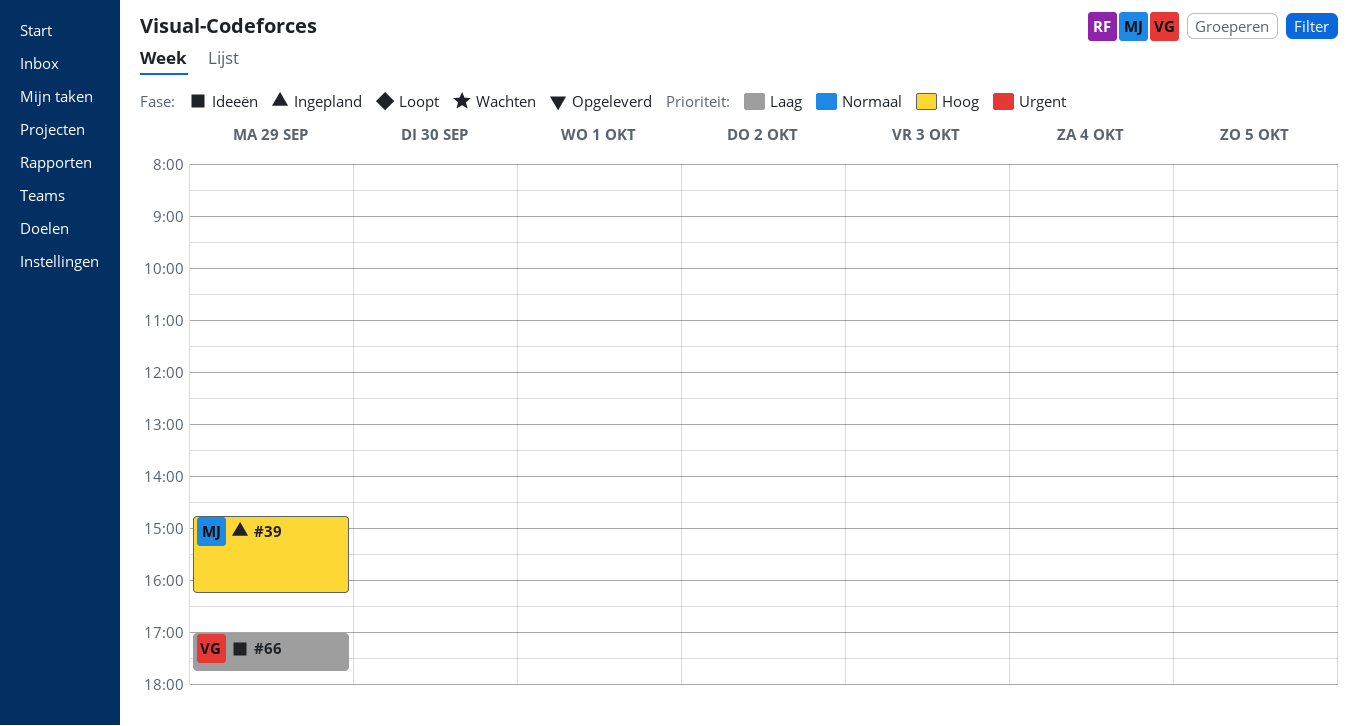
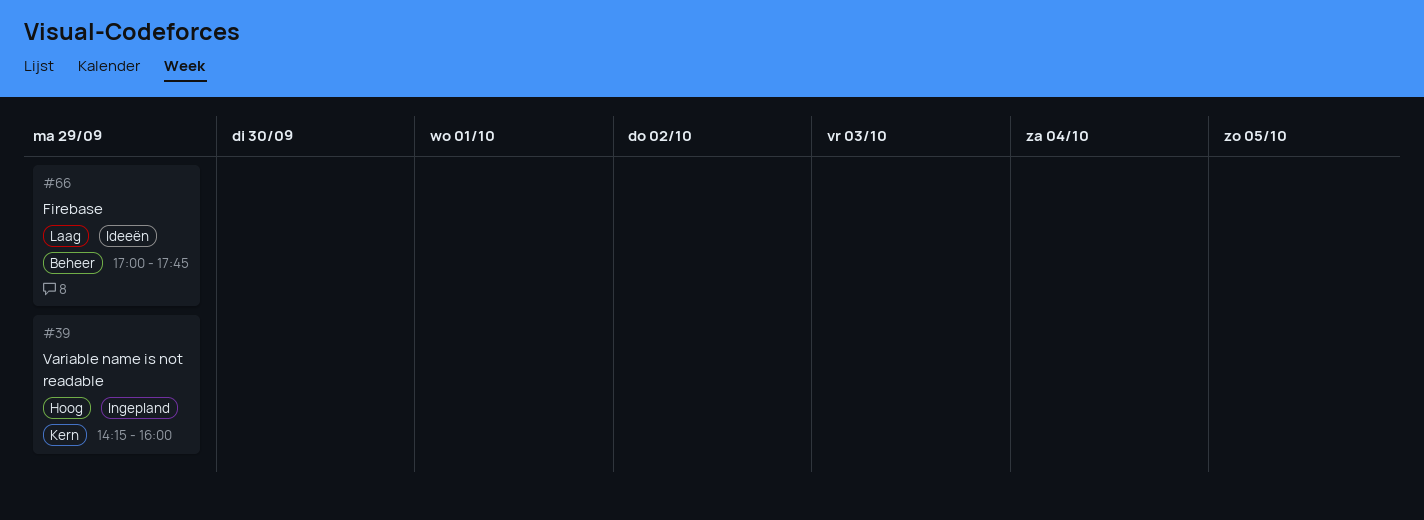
#39, begins: 14:45 -> 14:15
#39, ends: 16:15 -> 16:00

